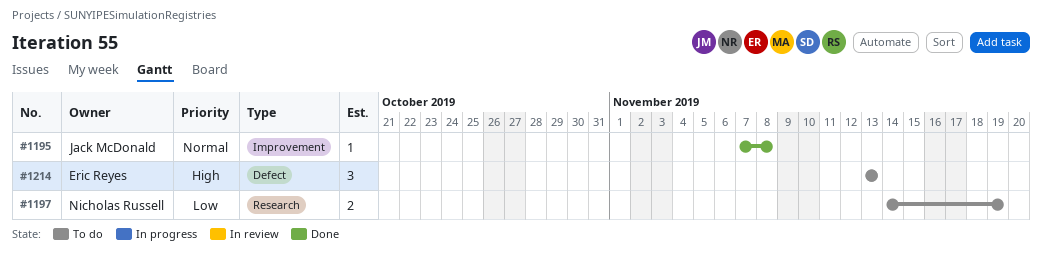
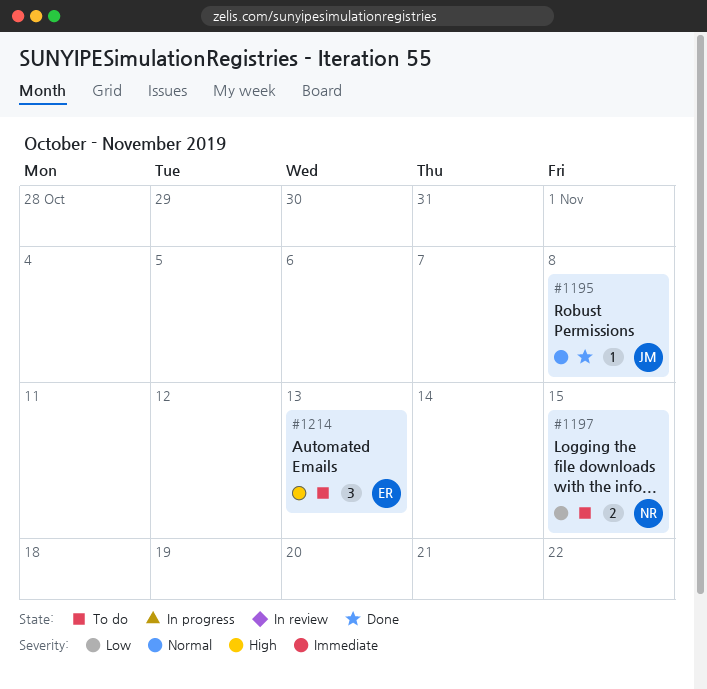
#1197, due: Nov 19 -> Nov 15

